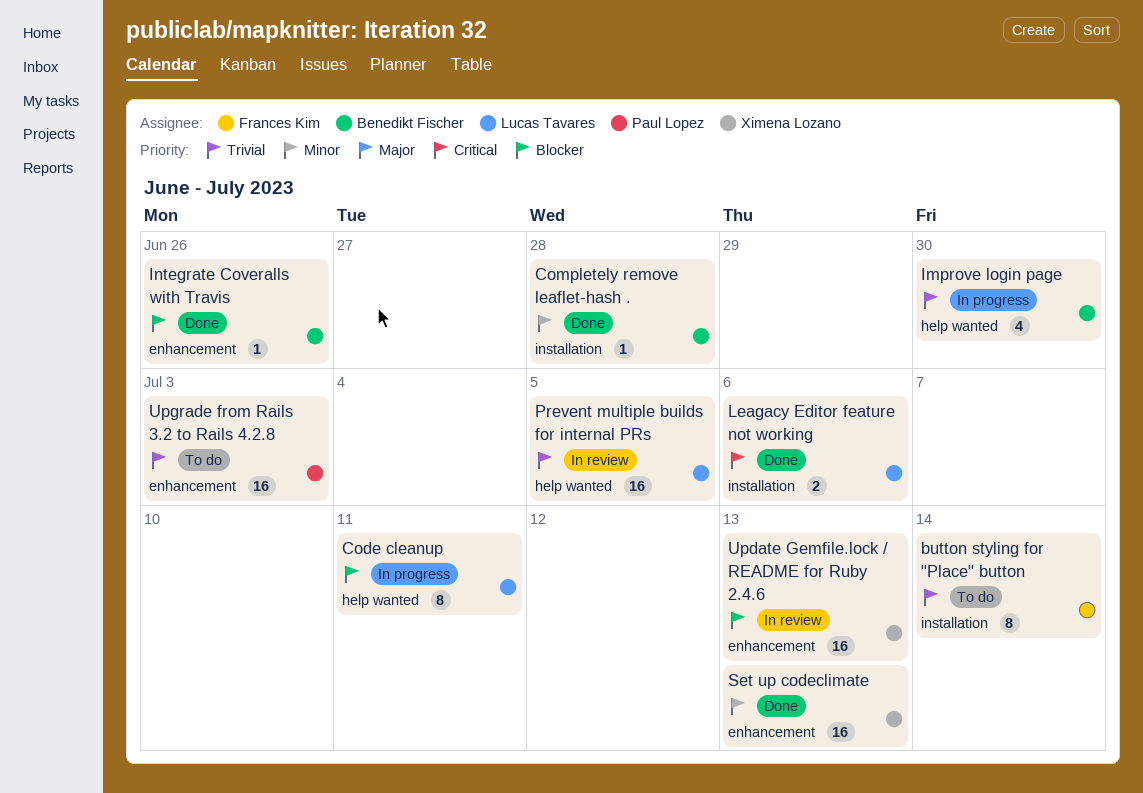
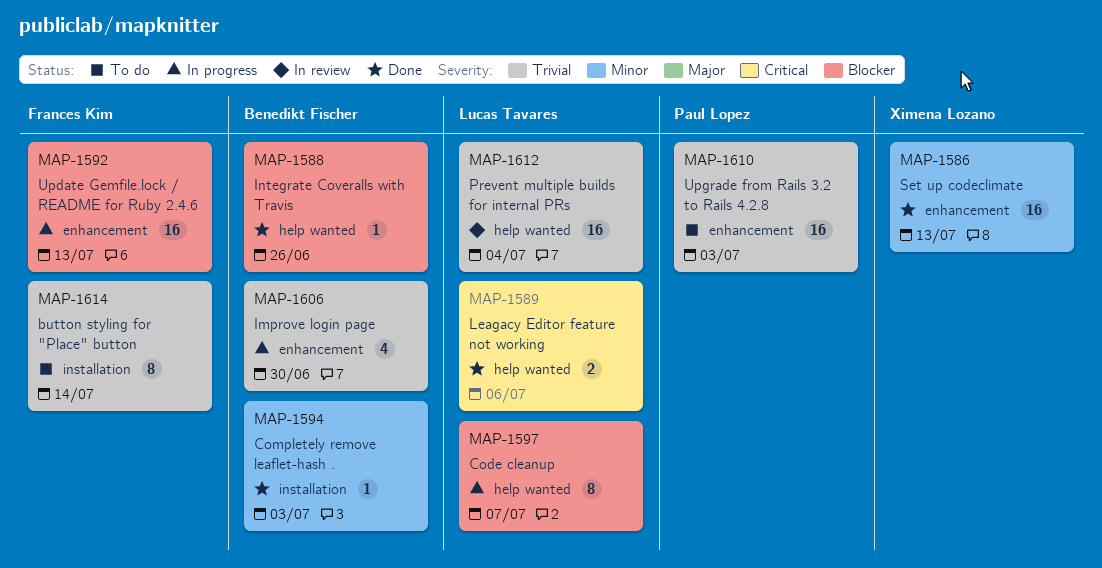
Code cleanup, due: Jul 11 -> Jul 7
Completely remove leaflet-hash ., due: Jun 28 -> Jul 3
Improve login page, label: help wanted -> enhancement
Integrate Coveralls with Travis, label: enhancement -> help wanted
Leagacy Editor feature not working, label: installation -> help wanted
Prevent multiple builds for internal PRs, due: Jul 5 -> Jul 4
Update Gemfile.lock / README for Ruby 2.4.6, status: In review -> In progress
Update Gemfile.lock / README for Ruby 2.4.6, owner: Ximena Lozano -> Frances Kim

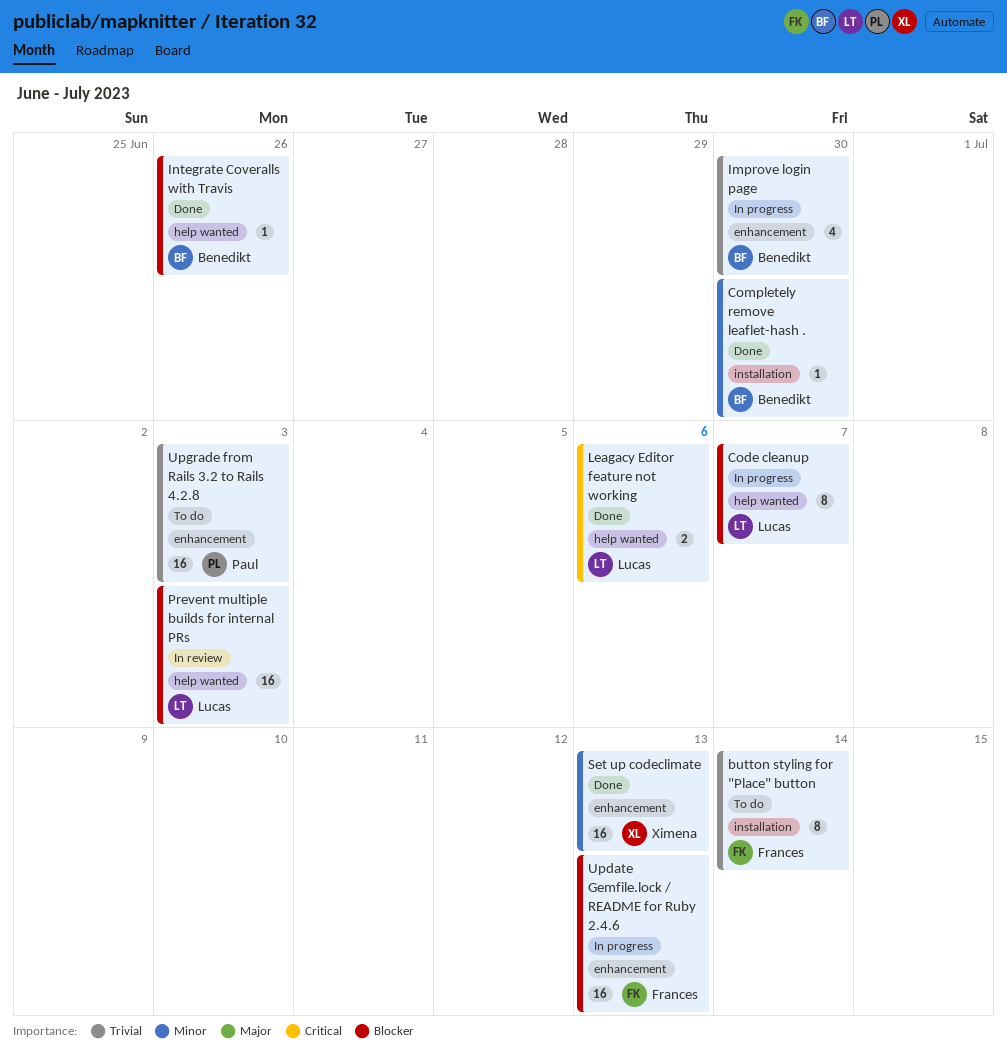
Completely remove leaflet-hash ., due: Jul 3 -> Jun 30
Prevent multiple builds for internal PRs, priority: Trivial -> Blocker
Prevent multiple builds for internal PRs, due: Jul 4 -> Jul 3

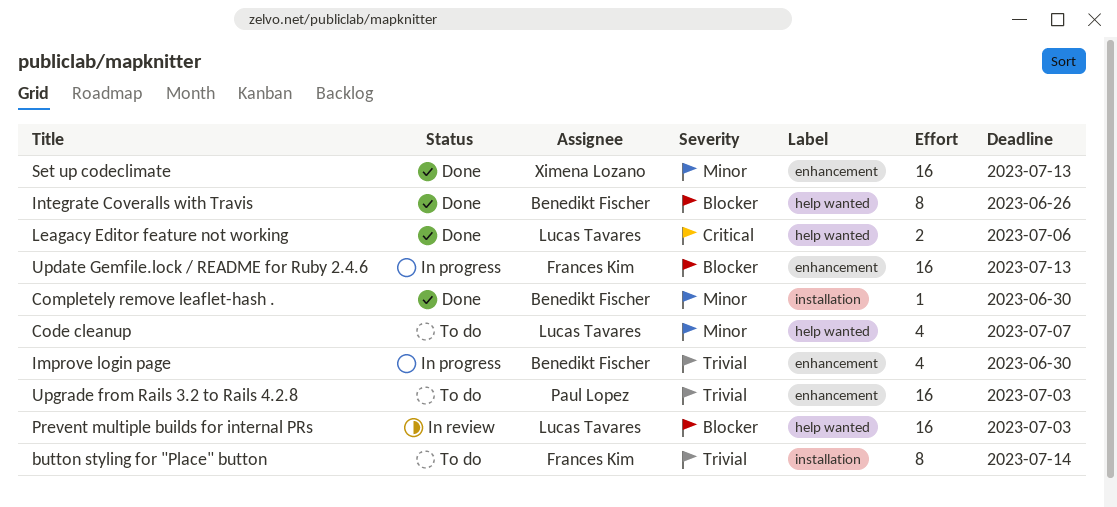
Code cleanup, status: In progress -> To do
Code cleanup, priority: Blocker -> Minor
Code cleanup, estimate: 8 -> 4
Integrate Coveralls with Travis, estimate: 1 -> 8

